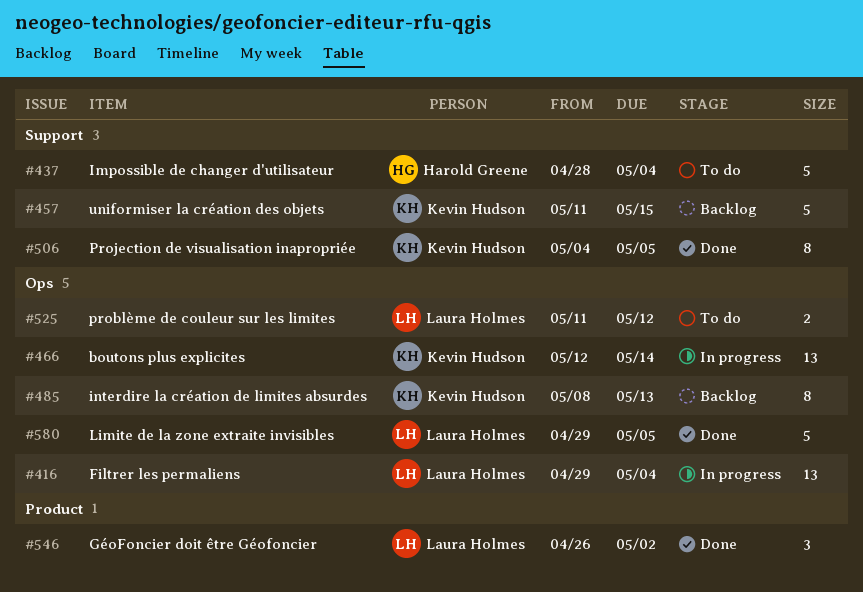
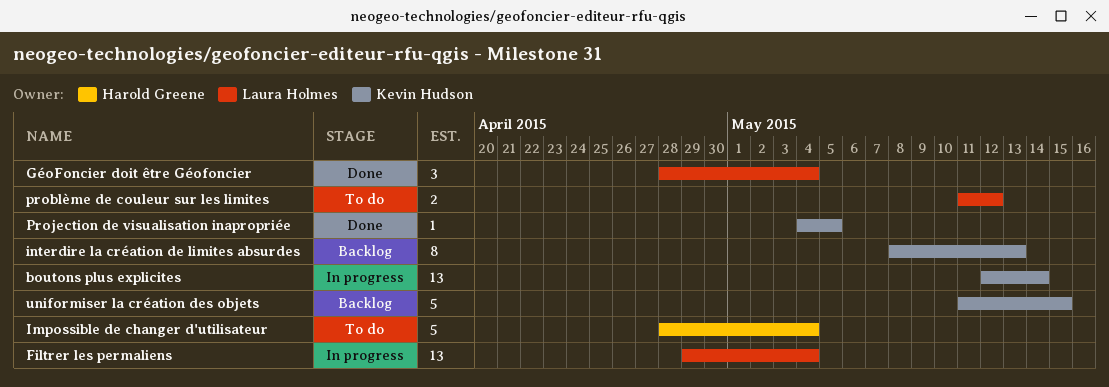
GéoFoncier doit être Géofoncier, start: Apr 26 -> Apr 28
GéoFoncier doit être Géofoncier, due: May 2 -> May 4
Limite de la zone extraite invisibles: present -> none
Projection de visualisation inapropriée, estimate: 8 -> 1

